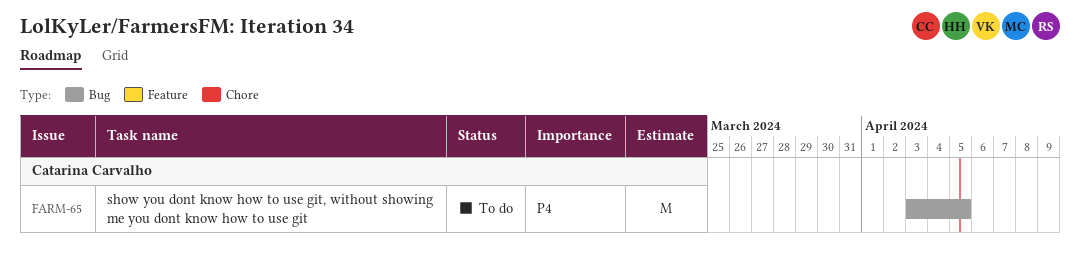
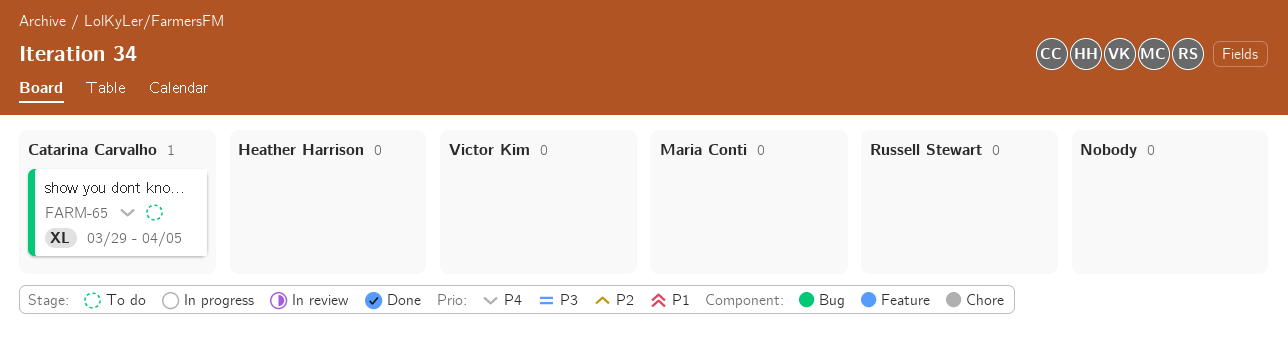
FARM-65, estimate: M -> XL
FARM-65, start: Apr 3 -> Mar 29

